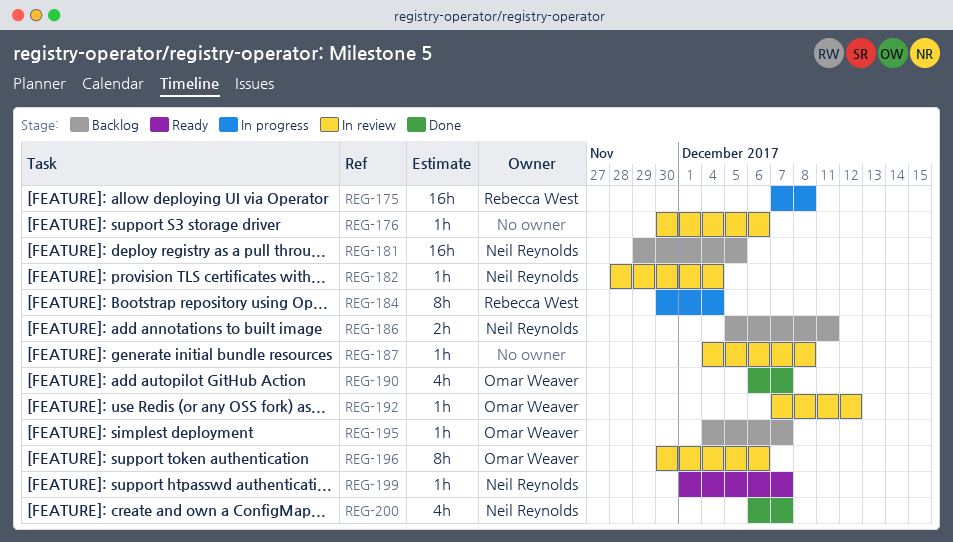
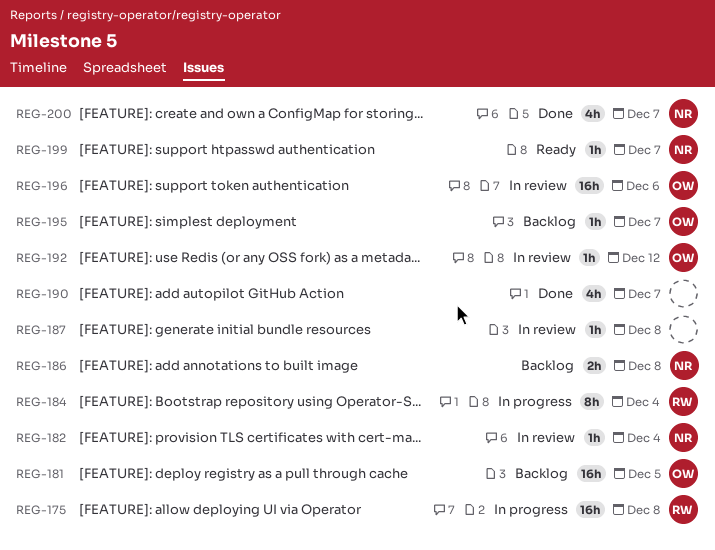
REG-176: present -> none
REG-181, owner: Neil Reynolds -> Omar Weaver
REG-186, due: Dec 11 -> Dec 8
REG-190, owner: Omar Weaver -> none
REG-196, estimate: 8h -> 16h

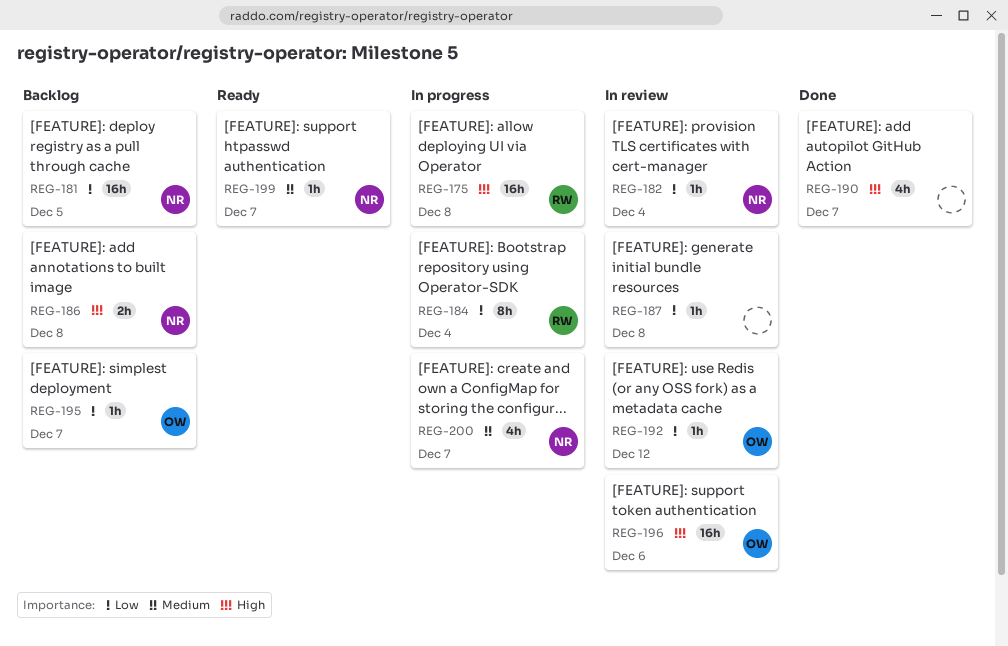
REG-181, owner: OW -> NR
REG-200, status: Done -> In progress

